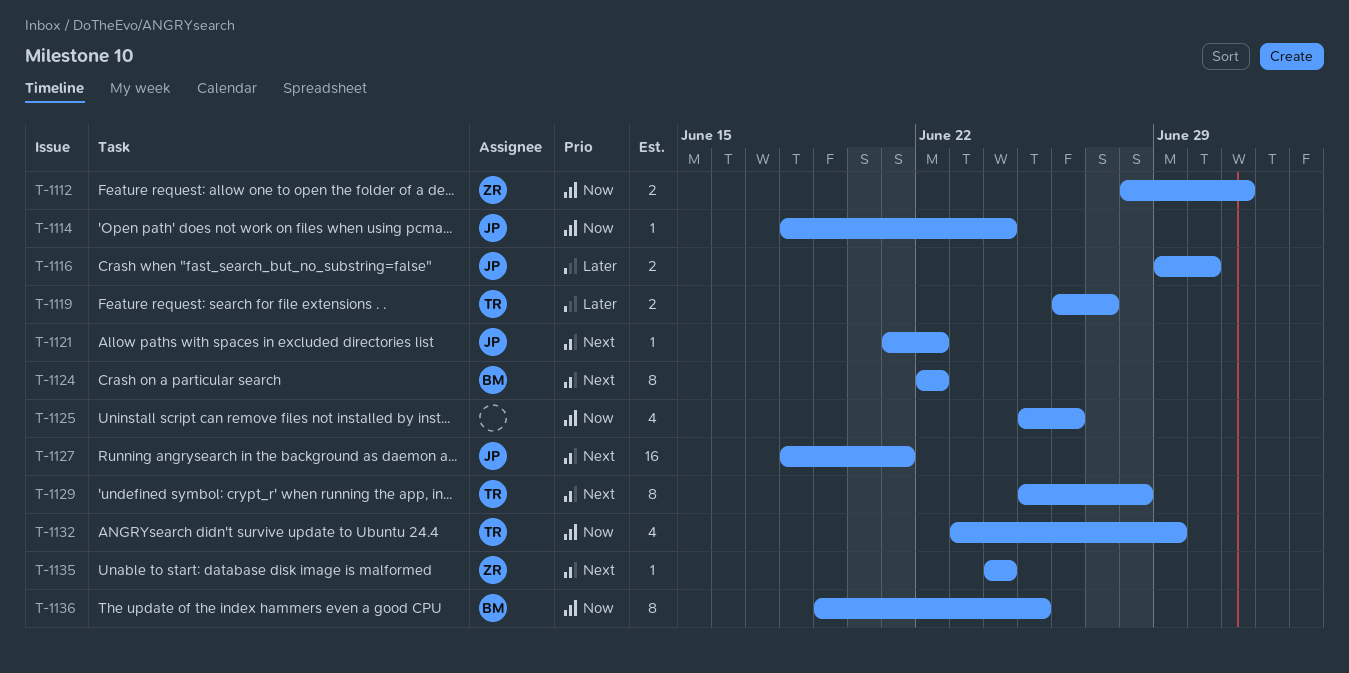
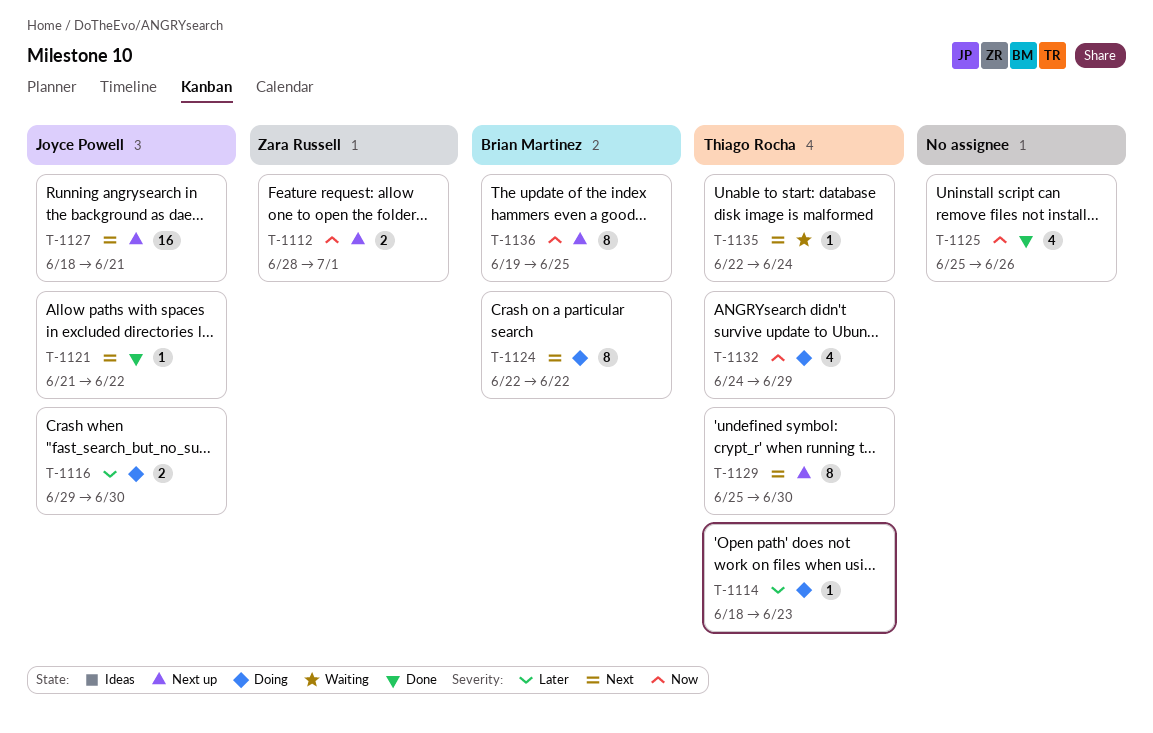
T-1114, owner: Joyce Powell -> Thiago Rocha
T-1114, priority: Now -> Later
T-1114, due: Jun 24 -> Jun 23
T-1119: present -> none
T-1129, due: Jun 28 -> Jun 30
T-1132, start: Jun 23 -> Jun 24
T-1135, owner: Zara Russell -> Thiago Rocha
T-1135, start: Jun 24 -> Jun 22

